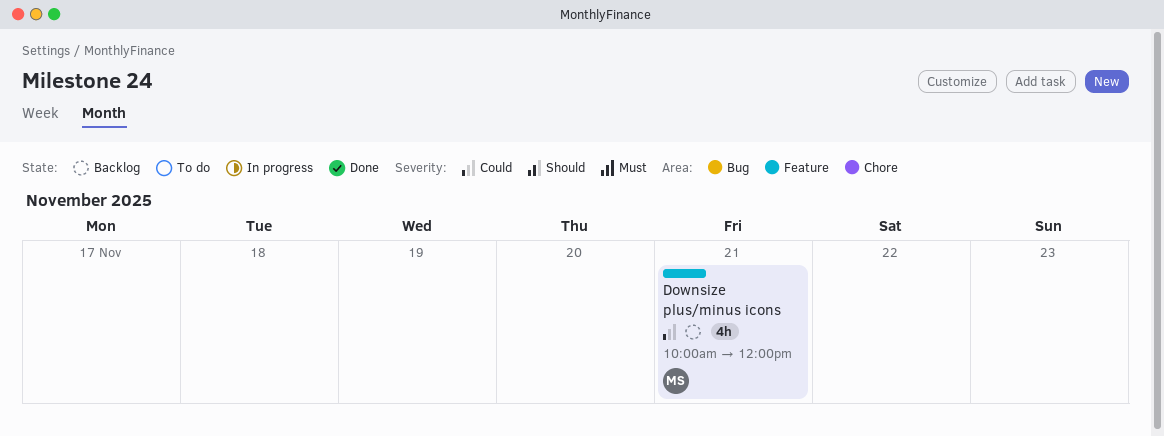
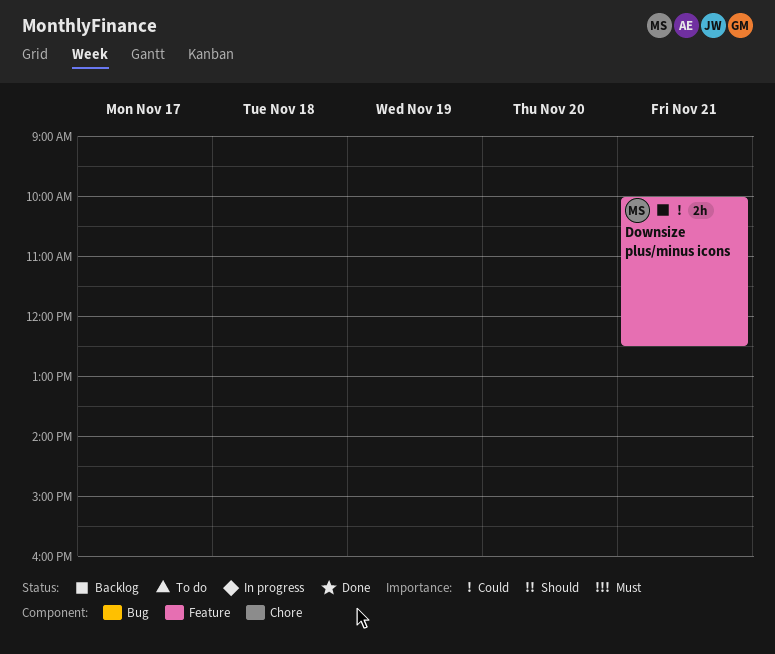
Downsize plus/minus icons, estimate: 4h -> 2h
Downsize plus/minus icons, ends: 12:00 -> 12:30

